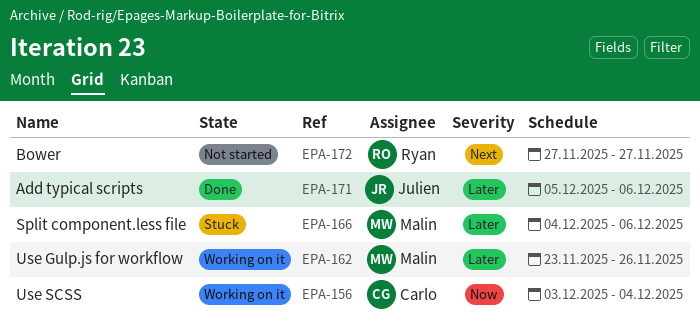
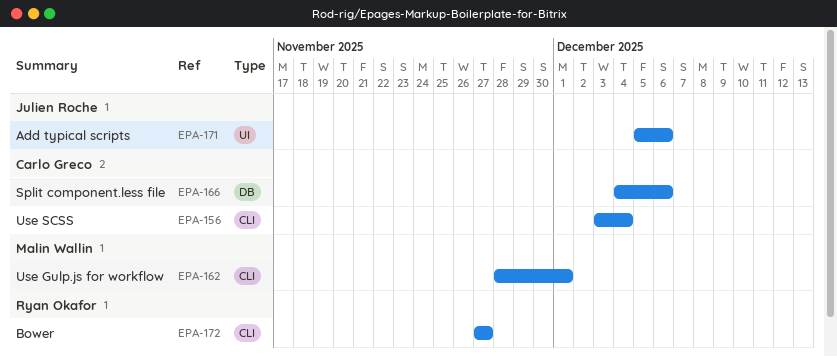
EPA-162, start: Nov 23 -> Nov 28
EPA-162, due: Nov 26 -> Dec 1
EPA-166, owner: Malin Wallin -> Carlo Greco

